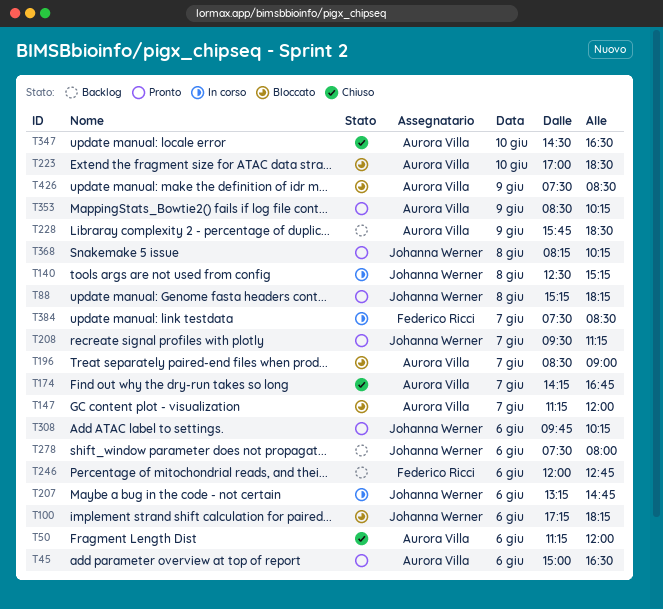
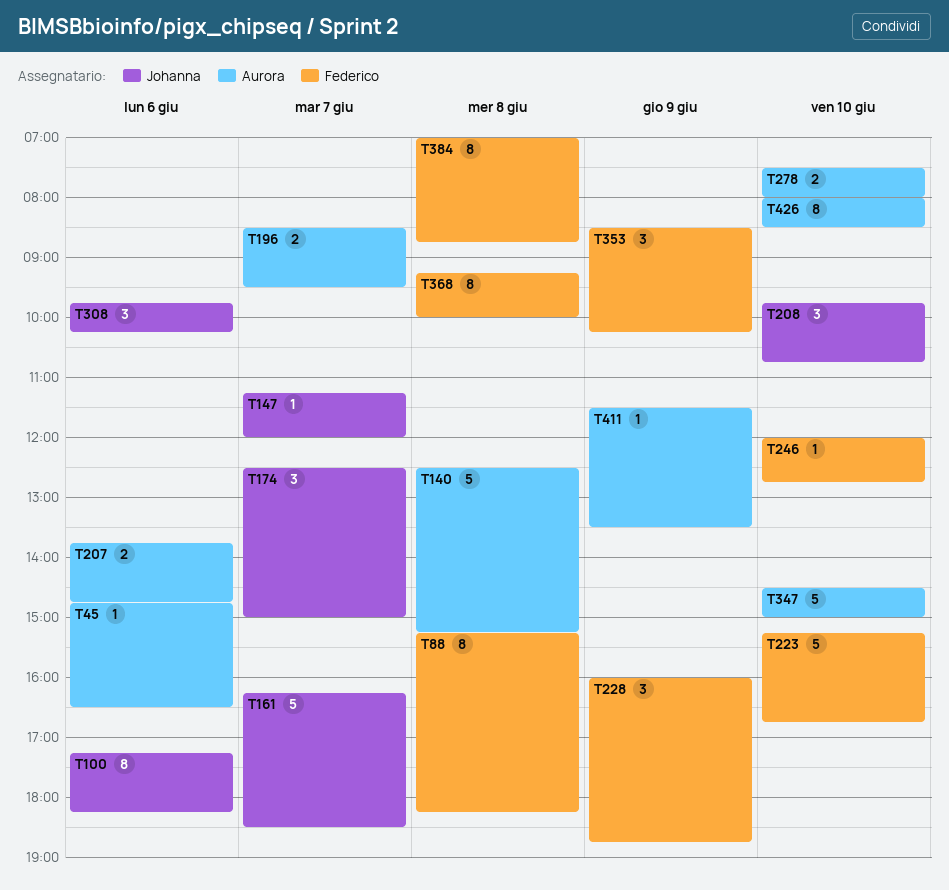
T45, begins: 15:00 -> 14:45
T50: present -> none
T88, owner: Johanna Werner -> Federico Ricci
T140, owner: Johanna Werner -> Aurora Villa
T147, owner: Aurora Villa -> Johanna Werner
T161: none -> present
T174, owner: Aurora Villa -> Johanna Werner
T174, begins: 14:15 -> 12:30
T174, ends: 16:45 -> 15:00
T196, ends: 09:00 -> 09:30
T207, owner: Johanna Werner -> Aurora Villa
T207, begins: 13:15 -> 13:45
T208, day: Jun 7 -> Jun 10
T208, begins: 09:30 -> 09:45
T208, ends: 11:15 -> 10:45
T223, owner: Aurora Villa -> Federico Ricci
T223, begins: 17:00 -> 15:15
T223, ends: 18:30 -> 16:45
T228, owner: Aurora Villa -> Federico Ricci
T228, begins: 15:45 -> 16:00
T228, ends: 18:30 -> 18:45
T246, day: Jun 6 -> Jun 10
T278, owner: Johanna Werner -> Aurora Villa
T278, day: Jun 6 -> Jun 10
T347, ends: 16:30 -> 15:00
T353, owner: Aurora Villa -> Federico Ricci
T368, owner: Johanna Werner -> Federico Ricci
T368, begins: 08:15 -> 09:15
T368, ends: 10:15 -> 10:00
T384, day: Jun 7 -> Jun 8
T384, begins: 07:30 -> 07:00
T384, ends: 08:30 -> 08:45
T411: none -> present
T426, day: Jun 9 -> Jun 10
T426, begins: 07:30 -> 08:00

